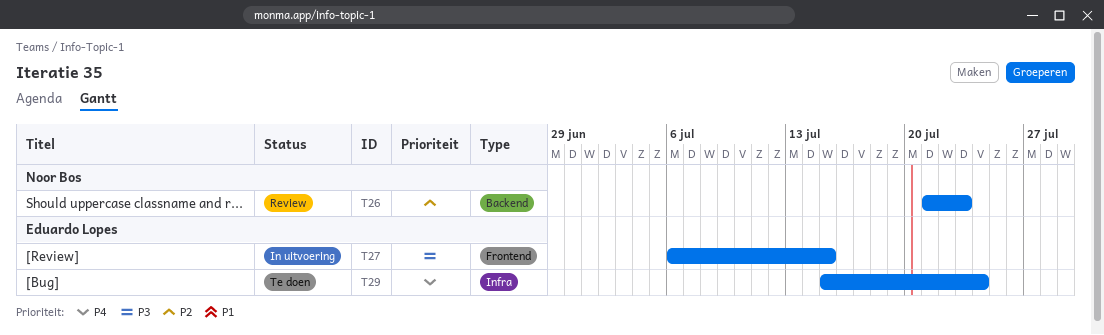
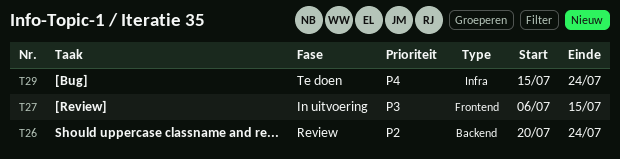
T26, start: Jul 21 -> Jul 20
T26, due: Jul 23 -> Jul 24

